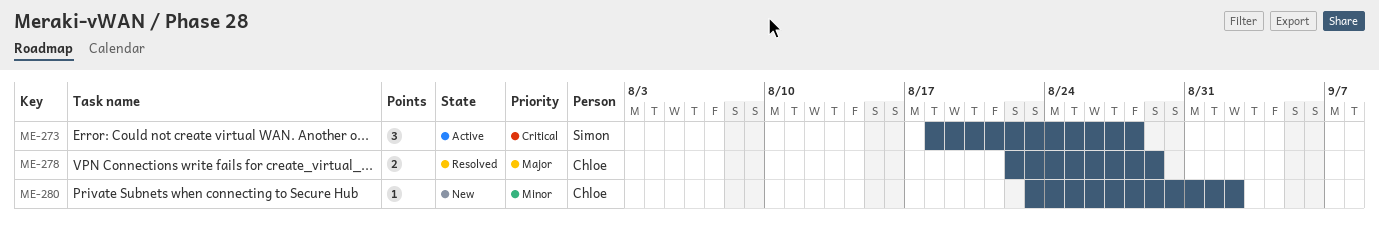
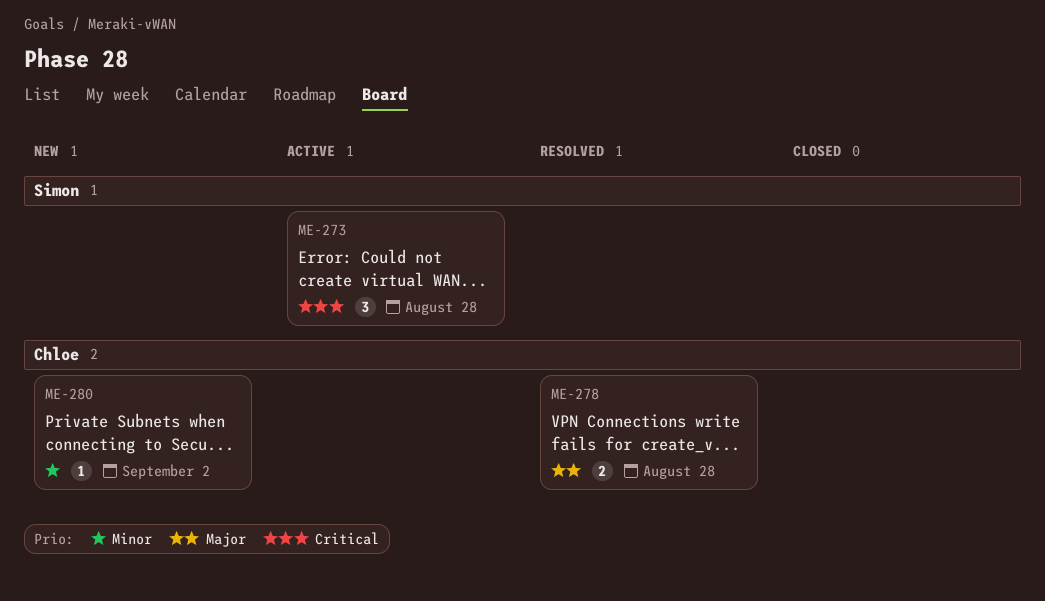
ME-278, due: Aug 29 -> Aug 28

